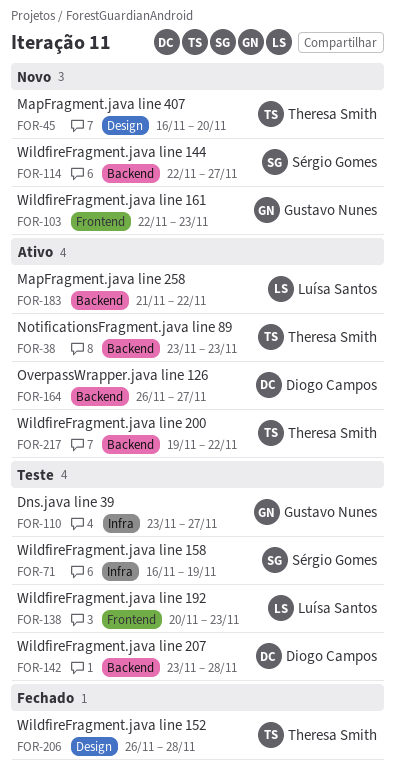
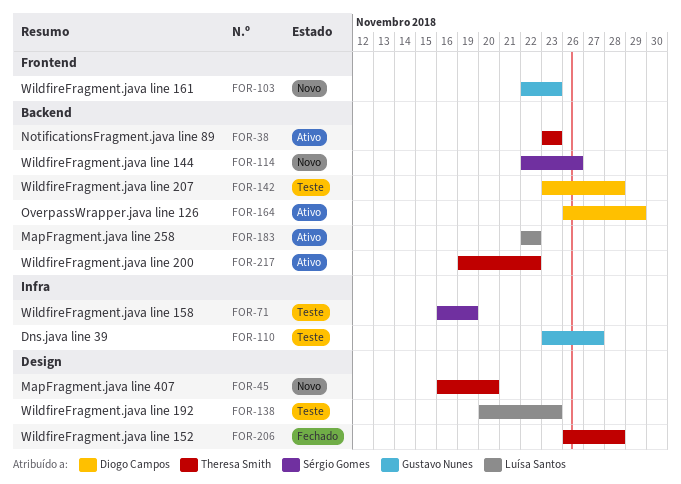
FOR-114, due: Nov 27 -> Nov 26
FOR-138, label: Frontend -> Design
FOR-164, due: Nov 27 -> Nov 29
FOR-183, start: Nov 21 -> Nov 22

